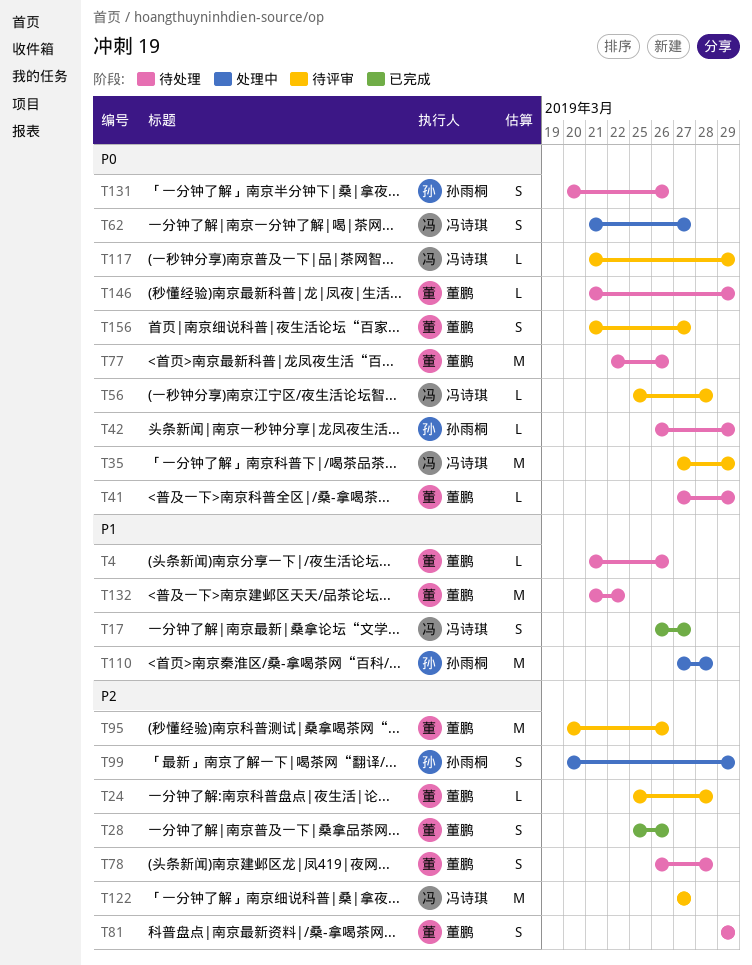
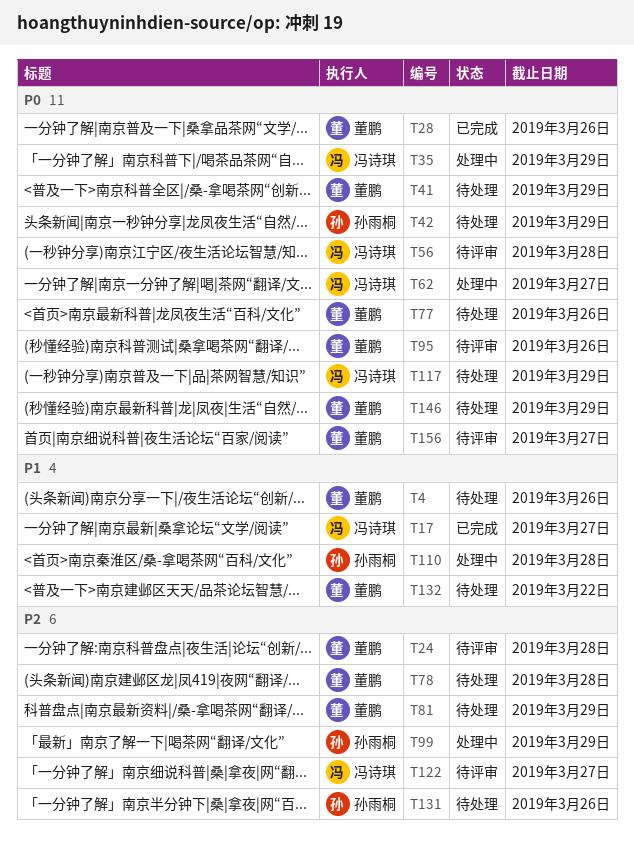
T28, priority: P2 -> P0
T35, status: 待评审 -> 处理中
T95, priority: P2 -> P0
T117, status: 待评审 -> 待处理
T131, priority: P0 -> P2

